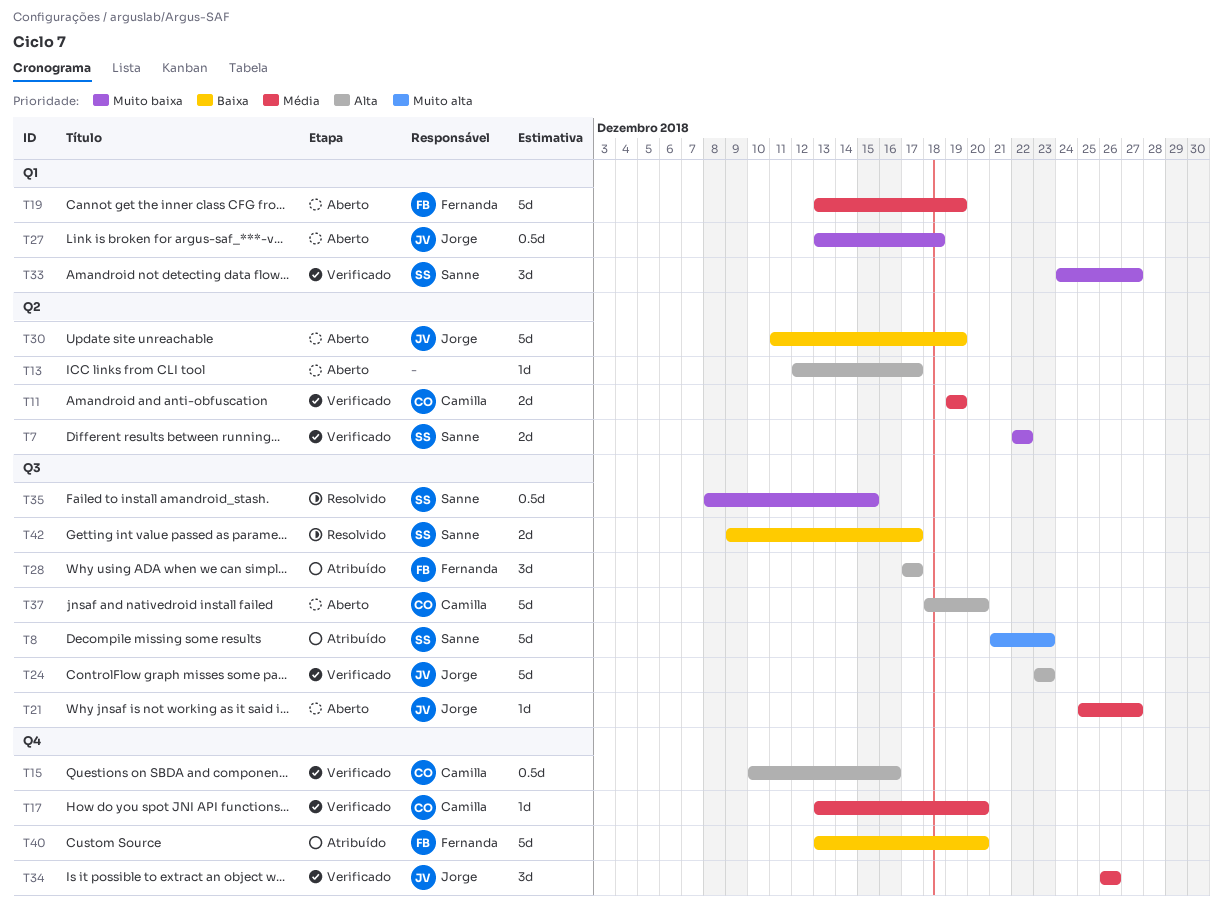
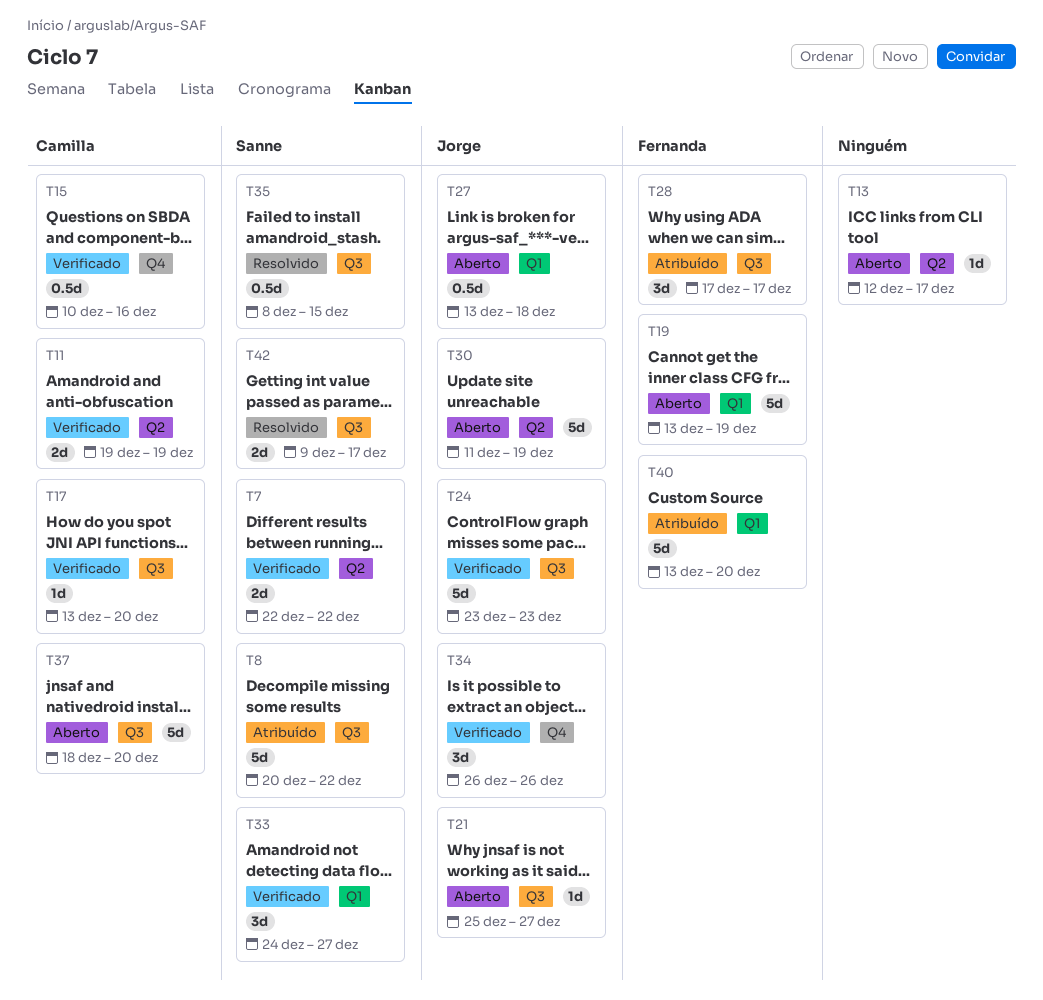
T8, start: Dec 21 -> Dec 20
T8, due: Dec 23 -> Dec 22
T17, label: Q4 -> Q3
T40, label: Q4 -> Q1

